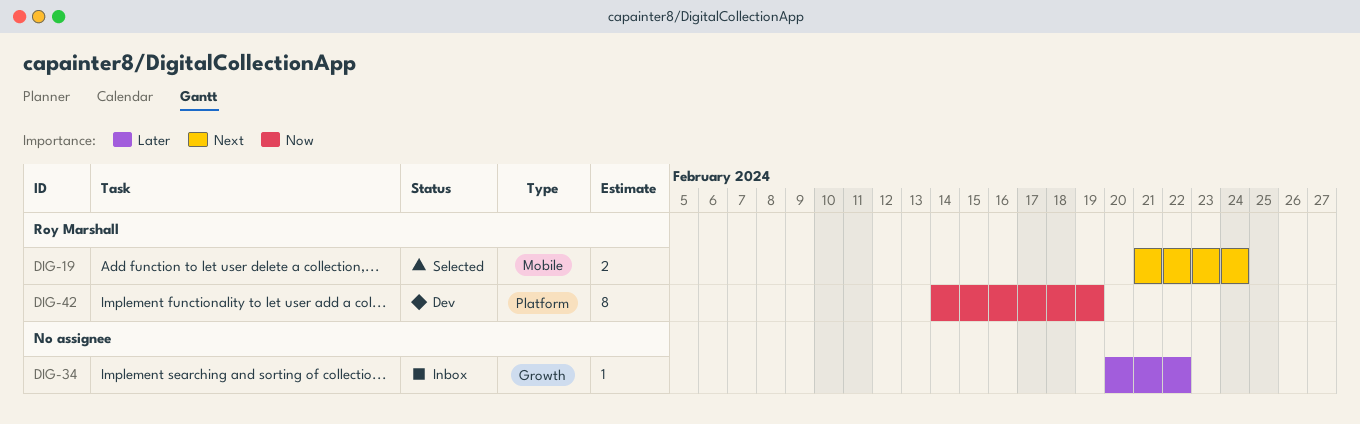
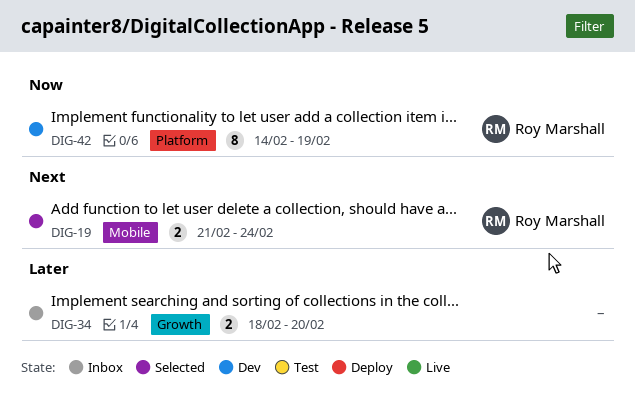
DIG-34, estimate: 1 -> 2
DIG-34, start: Feb 20 -> Feb 18
DIG-34, due: Feb 22 -> Feb 20

